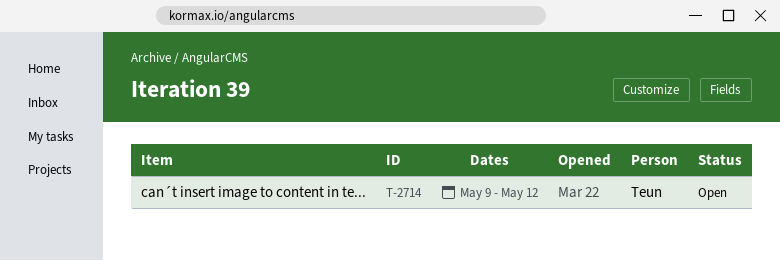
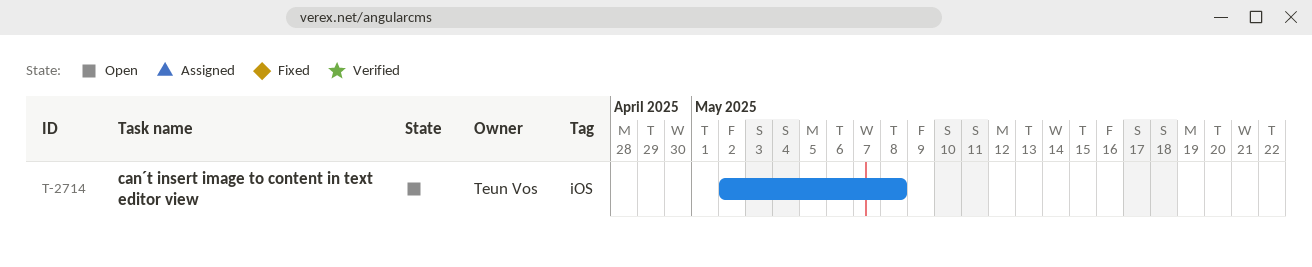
T-2714, start: May 9 -> May 2
T-2714, due: May 12 -> May 8

